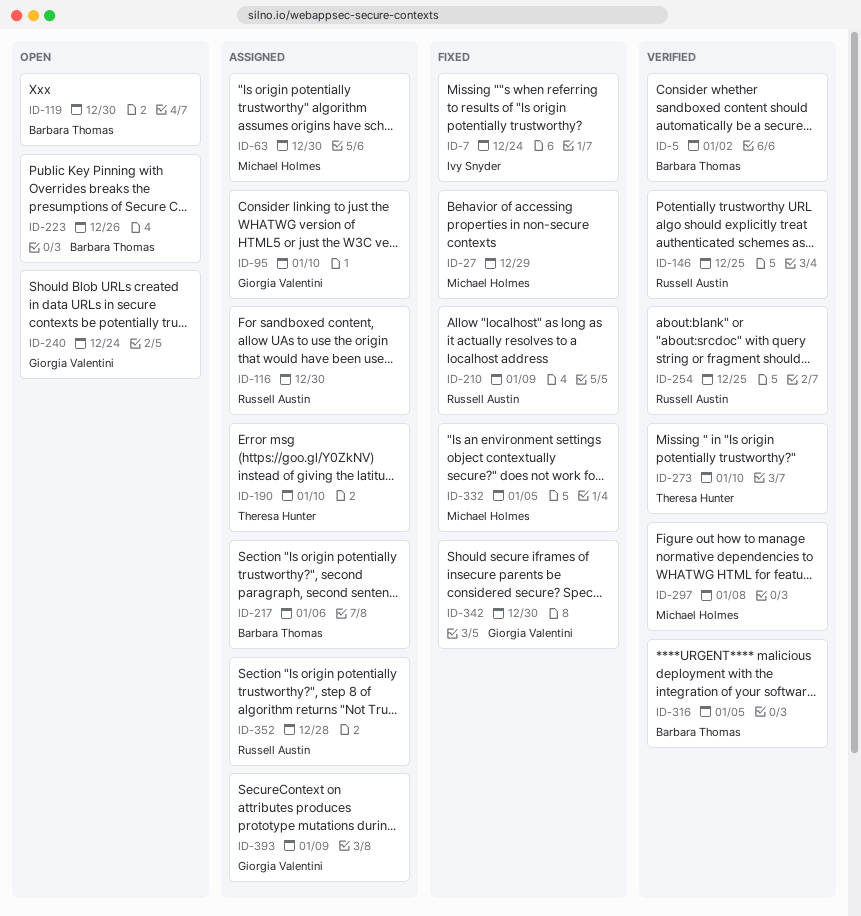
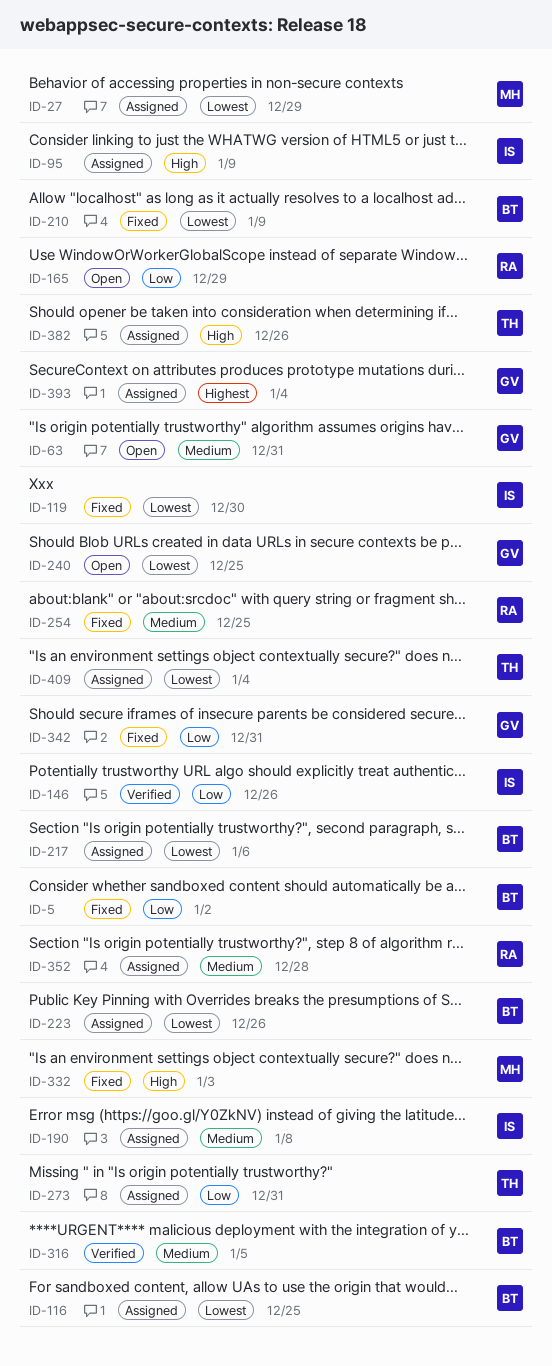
ID-5, status: Verified -> Fixed
ID-7: present -> none
ID-27, status: Fixed -> Assigned
ID-63, status: Assigned -> Open
ID-63, owner: Michael Holmes -> Giorgia Valentini
ID-63, due: Dec 30 -> Dec 31
ID-95, owner: Giorgia Valentini -> Ivy Snyder
ID-95, due: Jan 10 -> Jan 9
ID-116, owner: Russell Austin -> Barbara Thomas
ID-116, due: Dec 30 -> Dec 25
ID-119, status: Open -> Fixed
ID-119, owner: Barbara Thomas -> Ivy Snyder
ID-146, owner: Russell Austin -> Ivy Snyder
ID-146, due: Dec 25 -> Dec 26
ID-165: none -> present
ID-190, owner: Theresa Hunter -> Ivy Snyder
ID-190, due: Jan 10 -> Jan 8
ID-210, owner: Russell Austin -> Barbara Thomas
ID-223, status: Open -> Assigned
ID-240, due: Dec 24 -> Dec 25
ID-254, status: Verified -> Fixed
ID-273, status: Verified -> Assigned
ID-273, due: Jan 10 -> Dec 31
ID-297: present -> none
ID-332, due: Jan 5 -> Jan 3
ID-342, due: Dec 30 -> Dec 31
ID-382: none -> present
ID-393, due: Jan 9 -> Jan 4
ID-409: none -> present

